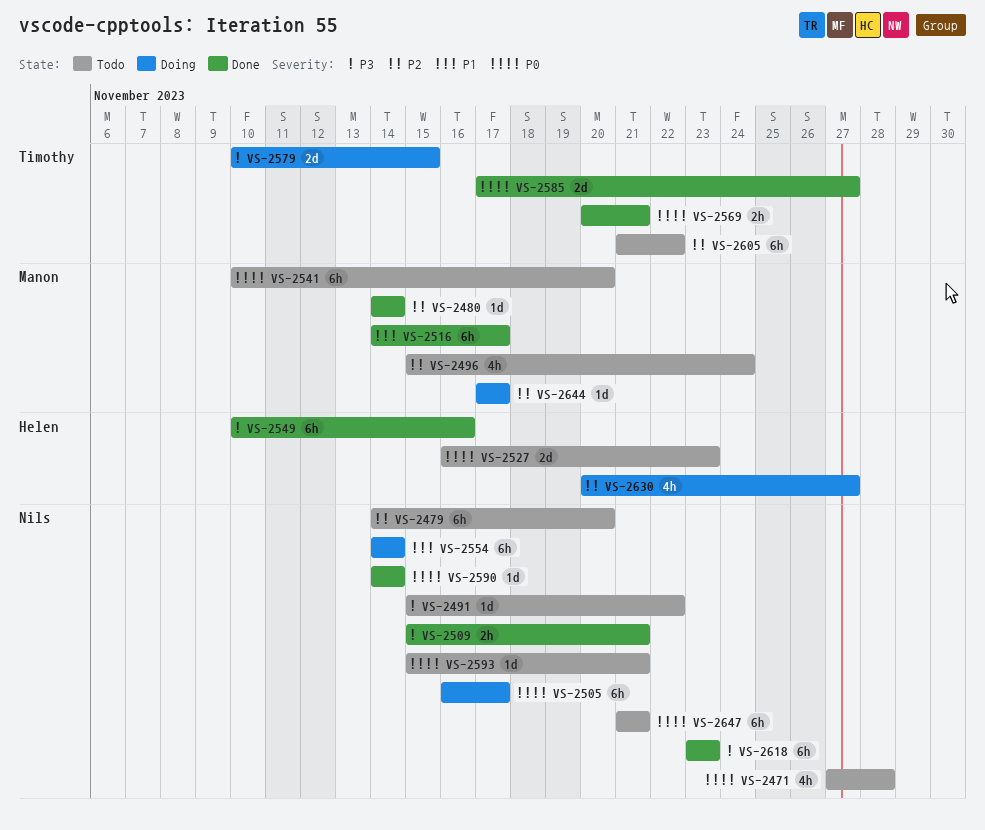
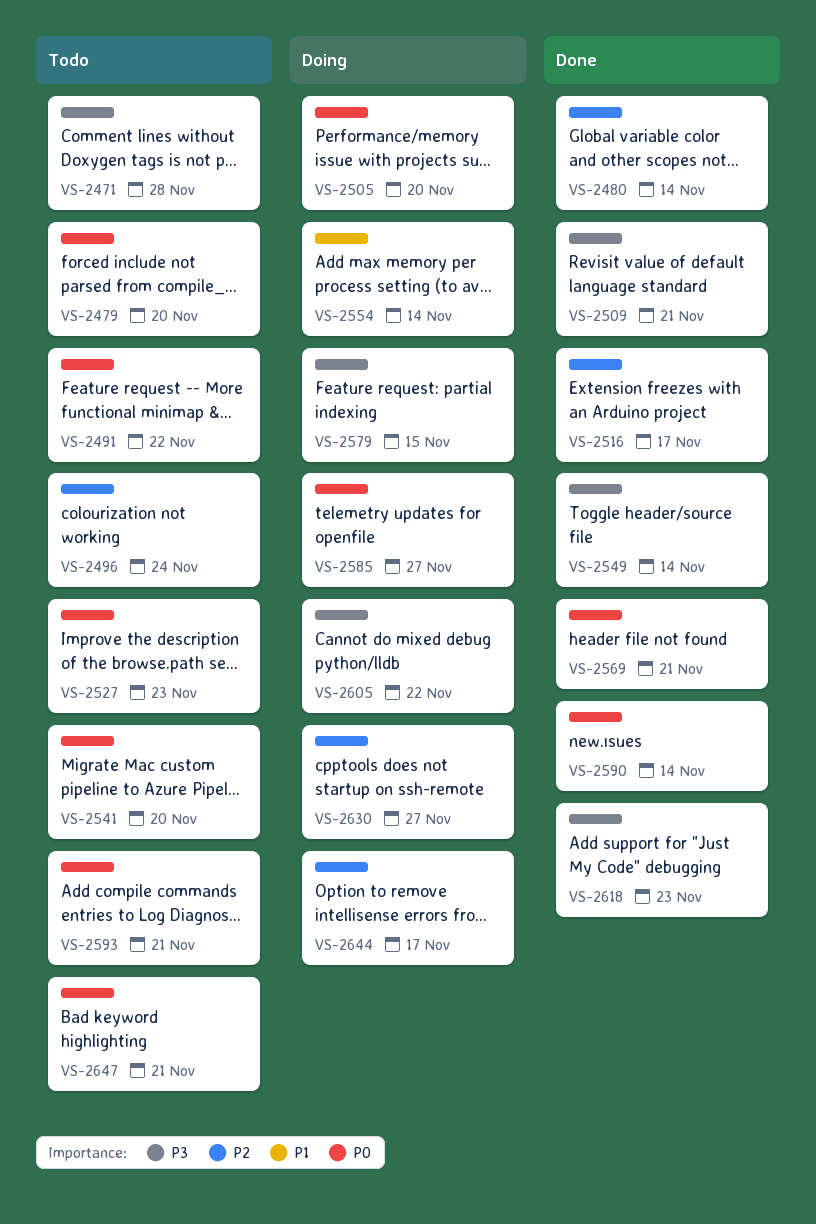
VS-2471, priority: P0 -> P3
VS-2479, priority: P2 -> P0
VS-2491, priority: P3 -> P0
VS-2505, due: Nov 17 -> Nov 20
VS-2516, priority: P1 -> P2
VS-2549, due: Nov 16 -> Nov 14
VS-2585, status: Done -> Doing
VS-2605, status: Todo -> Doing
VS-2605, priority: P2 -> P3

